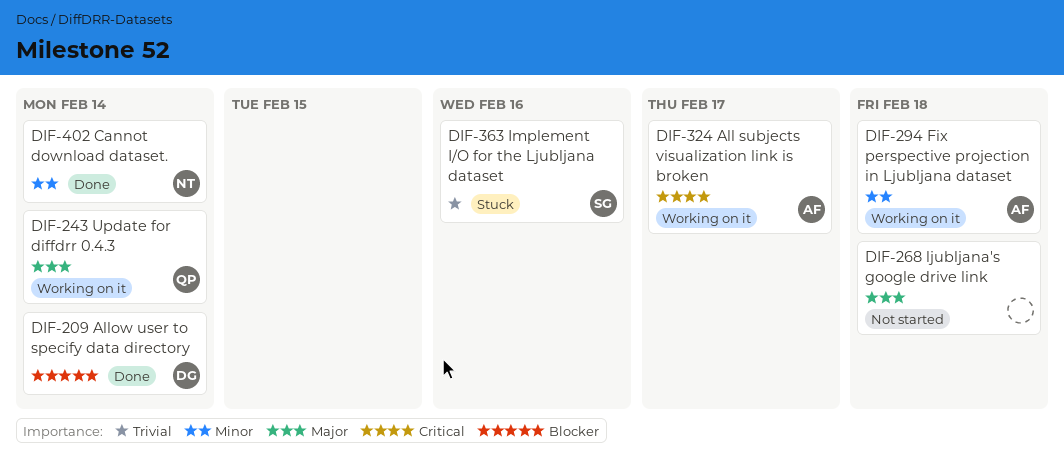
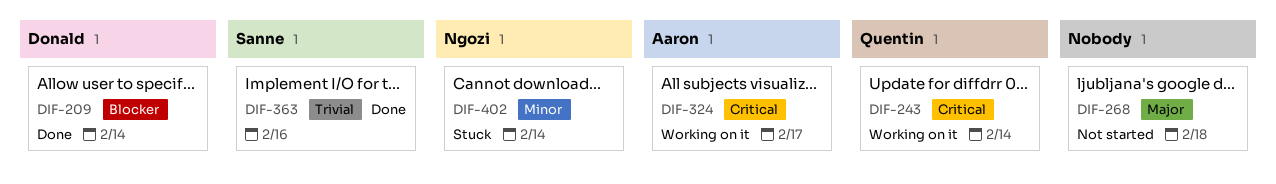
DIF-243, priority: Major -> Critical
DIF-294: present -> none
DIF-363, status: Stuck -> Done
DIF-402, status: Done -> Stuck

